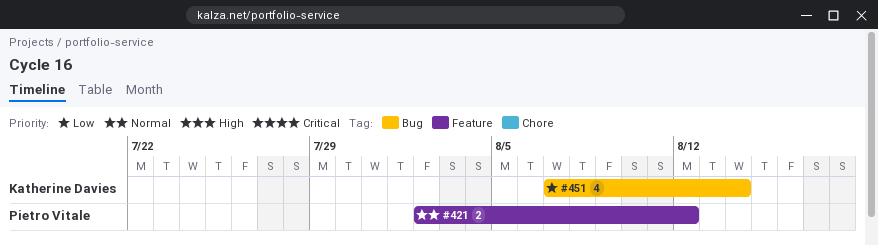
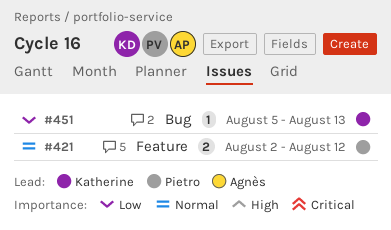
#451, estimate: 4 -> 1
#451, start: Aug 7 -> Aug 5
#451, due: Aug 14 -> Aug 13

